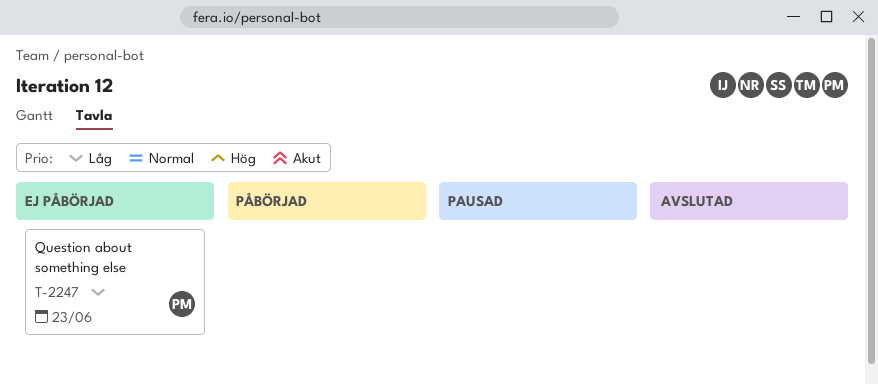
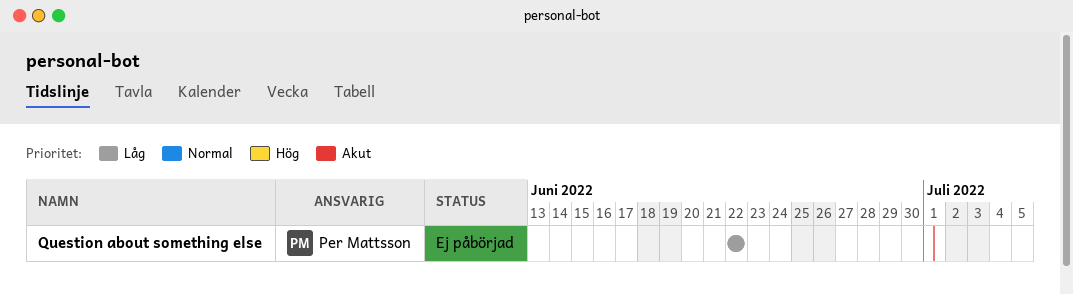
Question about something else, due: Jun 23 -> Jun 22

